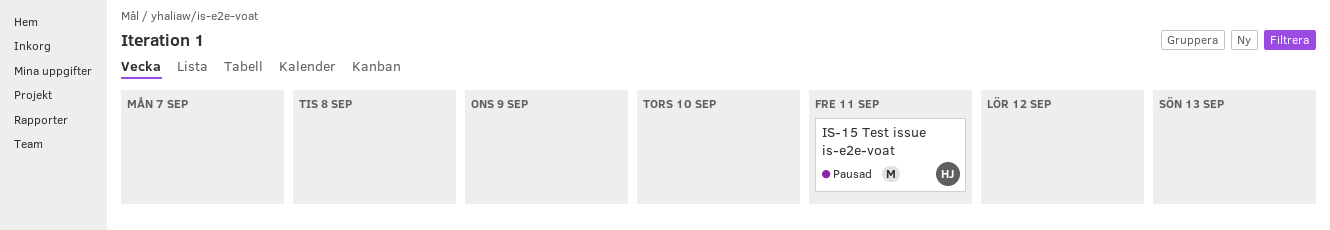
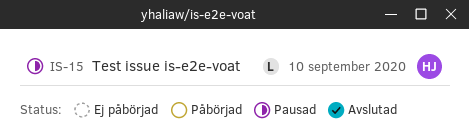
IS-15, estimate: M -> L
IS-15, due: Sep 11 -> Sep 10

